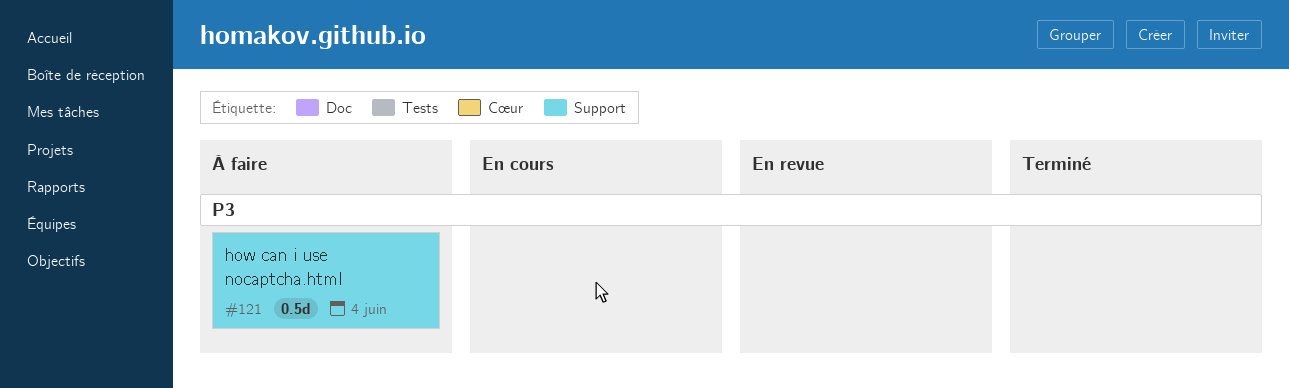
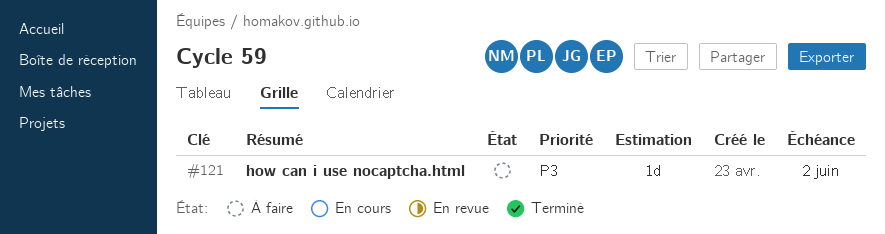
#121, estimate: 0.5d -> 1d
#121, due: Jun 4 -> Jun 2

